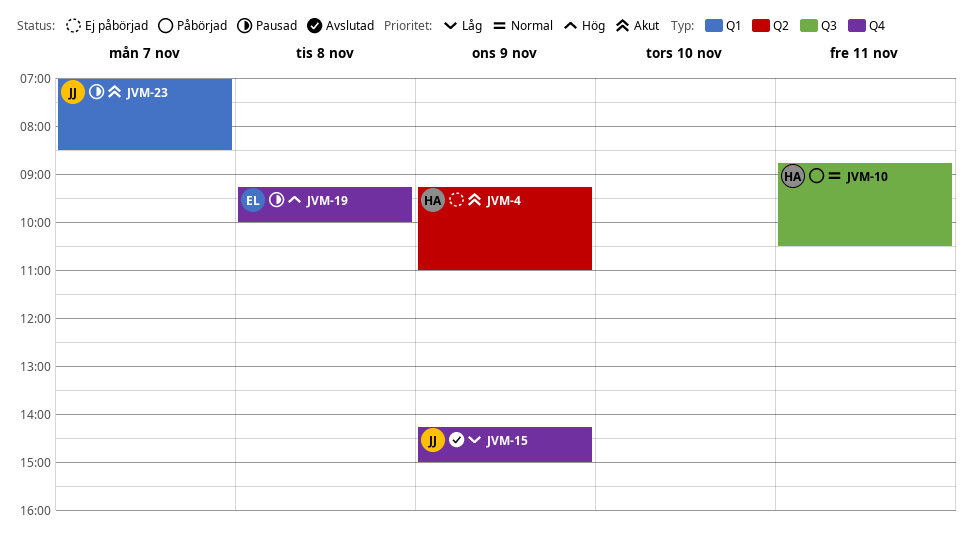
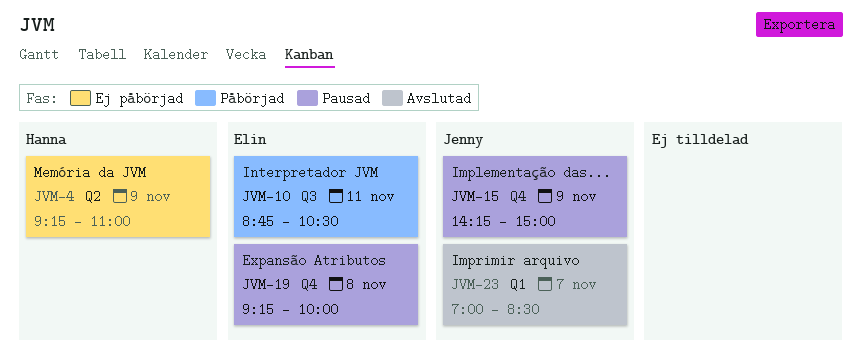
JVM-10, owner: Hanna -> Elin
JVM-15, status: Avslutad -> Pausad
JVM-23, status: Pausad -> Avslutad

